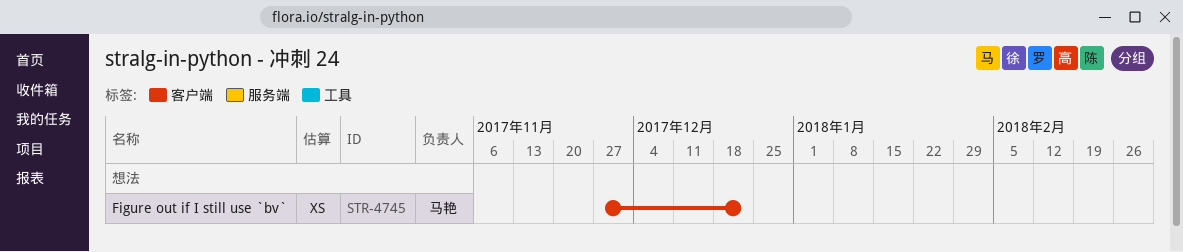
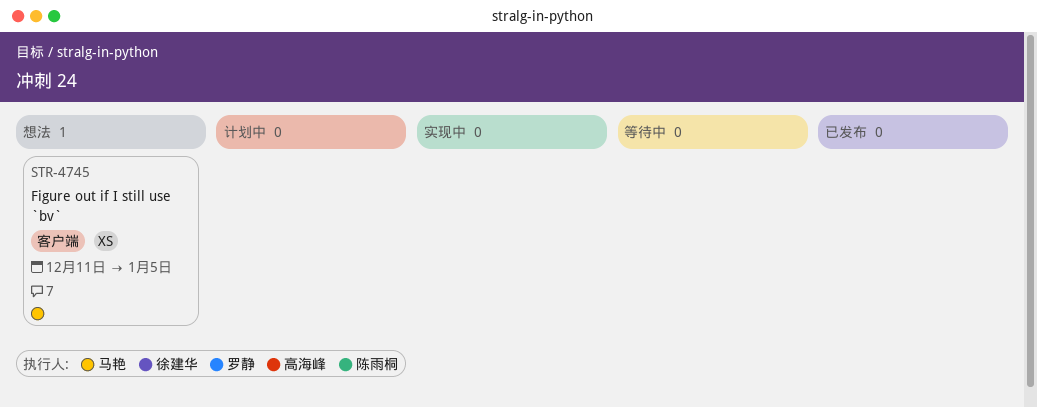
STR-4745, start: Nov 27 -> Dec 11
STR-4745, due: Dec 22 -> Jan 5

